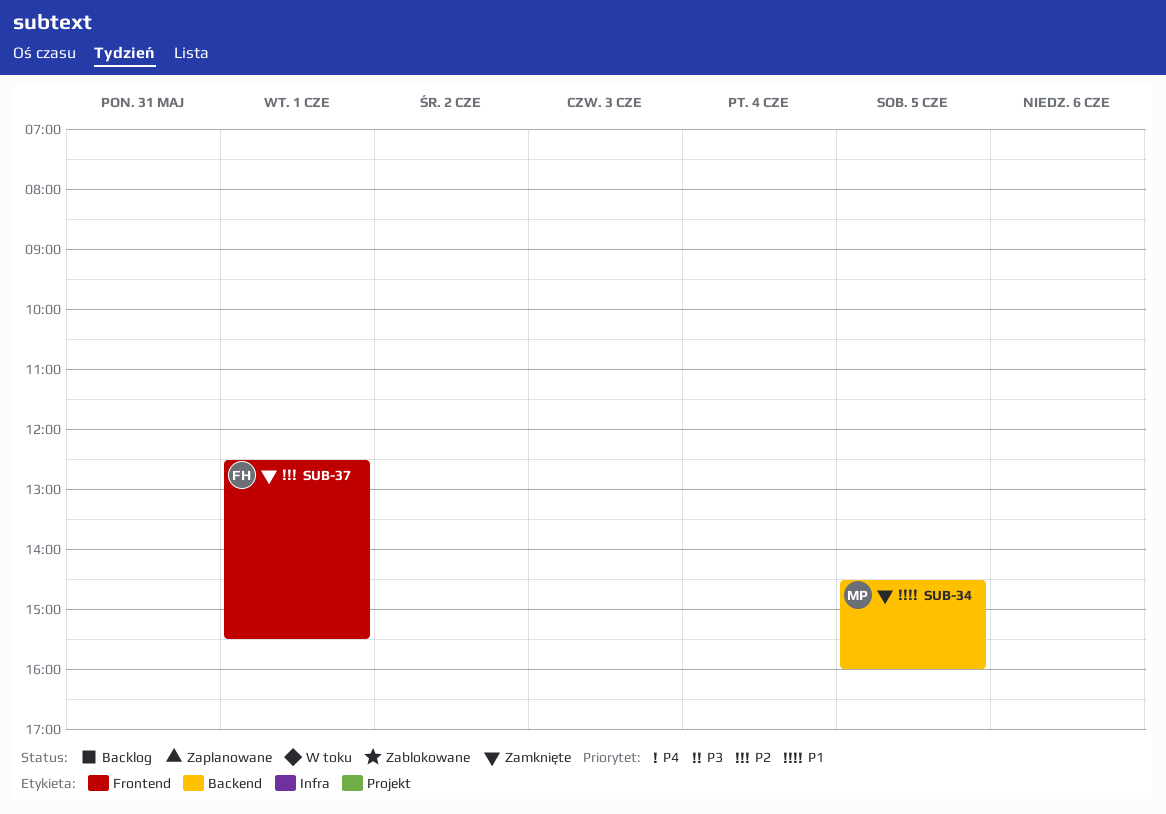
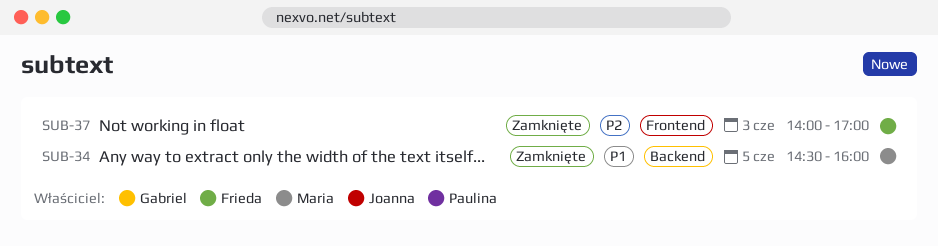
SUB-37, day: Jun 1 -> Jun 3
SUB-37, begins: 12:30 -> 14:00
SUB-37, ends: 15:30 -> 17:00

